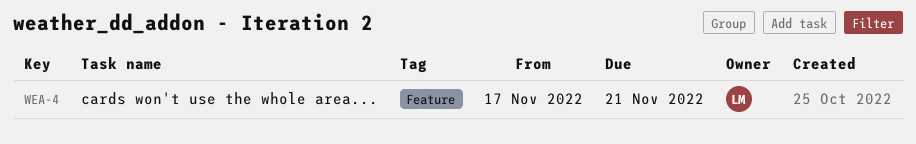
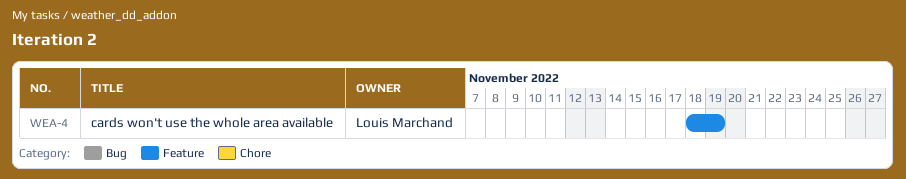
WEA-4, start: Nov 17 -> Nov 18
WEA-4, due: Nov 21 -> Nov 19

